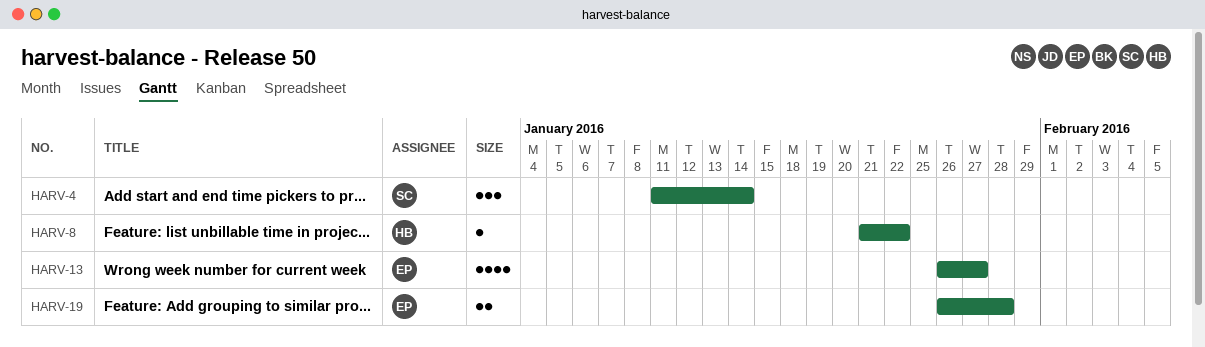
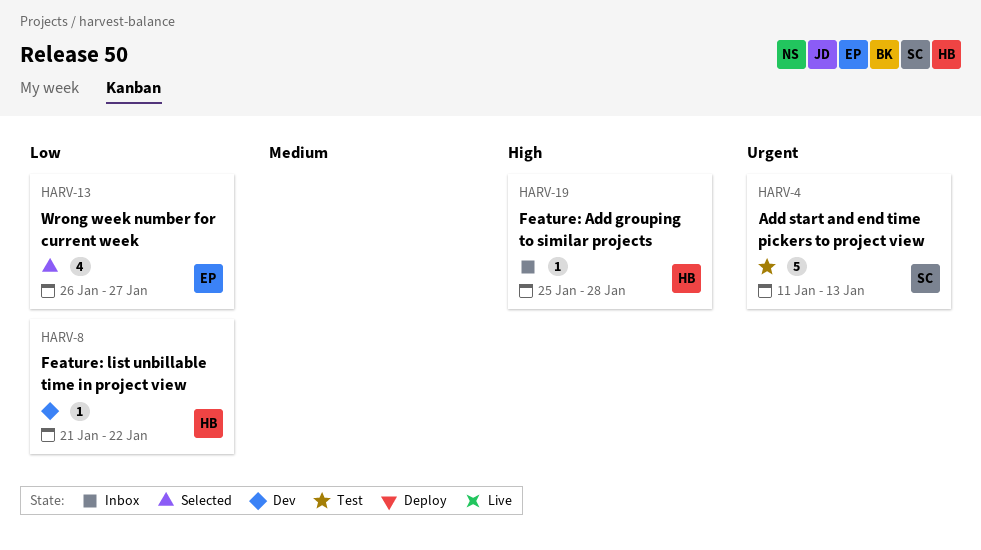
HARV-4, estimate: 3 -> 5
HARV-4, due: Jan 14 -> Jan 13
HARV-19, owner: EP -> HB
HARV-19, estimate: 2 -> 1
HARV-19, start: Jan 26 -> Jan 25

